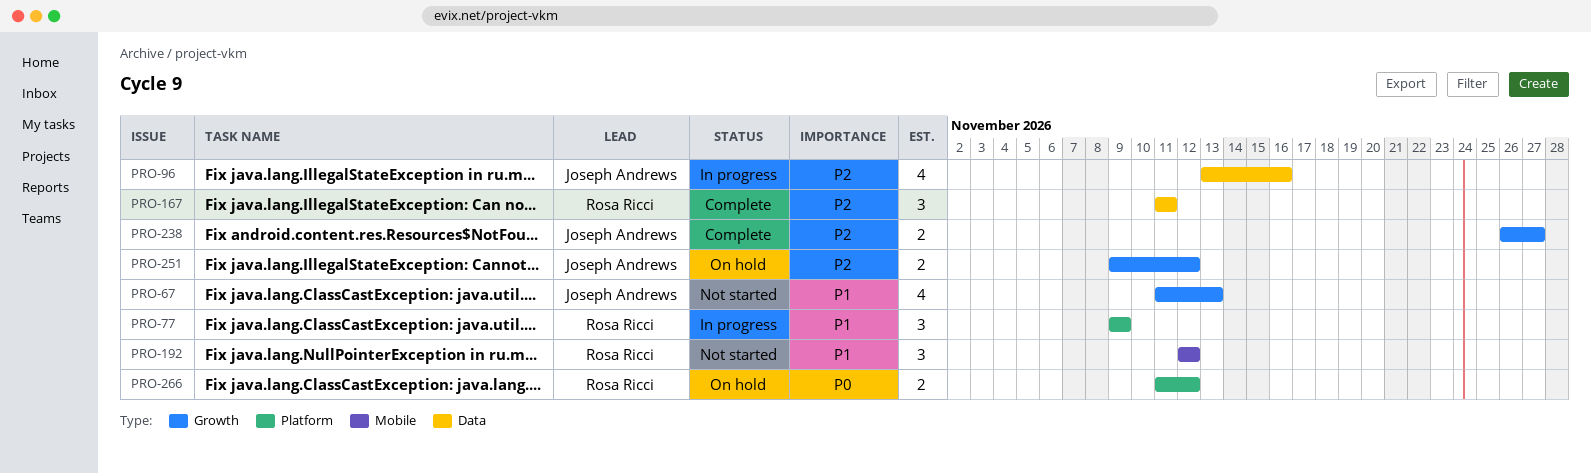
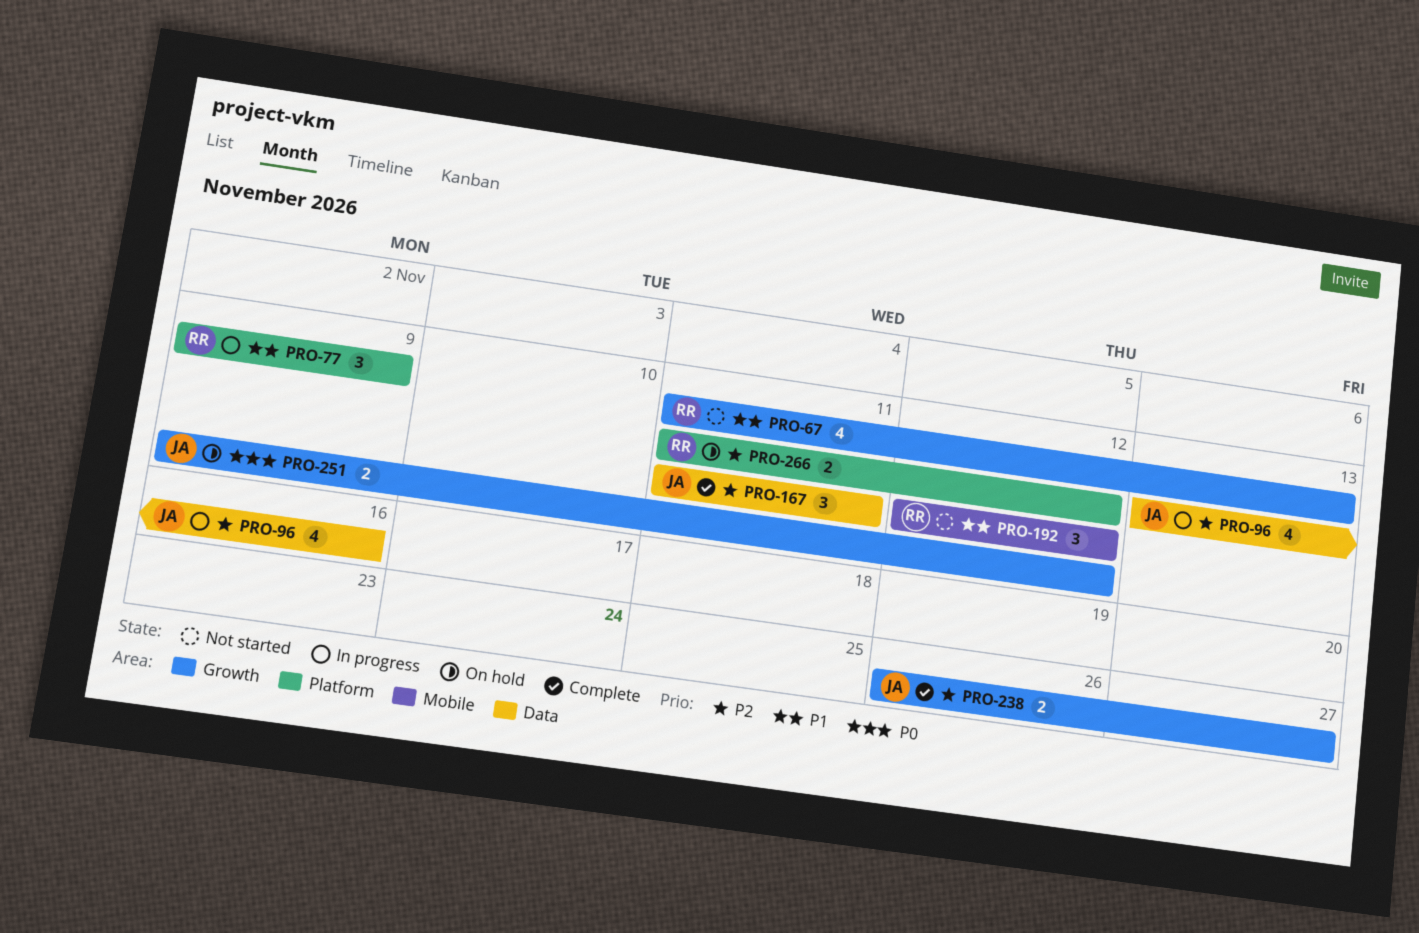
PRO-67, owner: Joseph Andrews -> Rosa Ricci
PRO-167, owner: Rosa Ricci -> Joseph Andrews
PRO-251, priority: P2 -> P0
PRO-266, priority: P0 -> P2

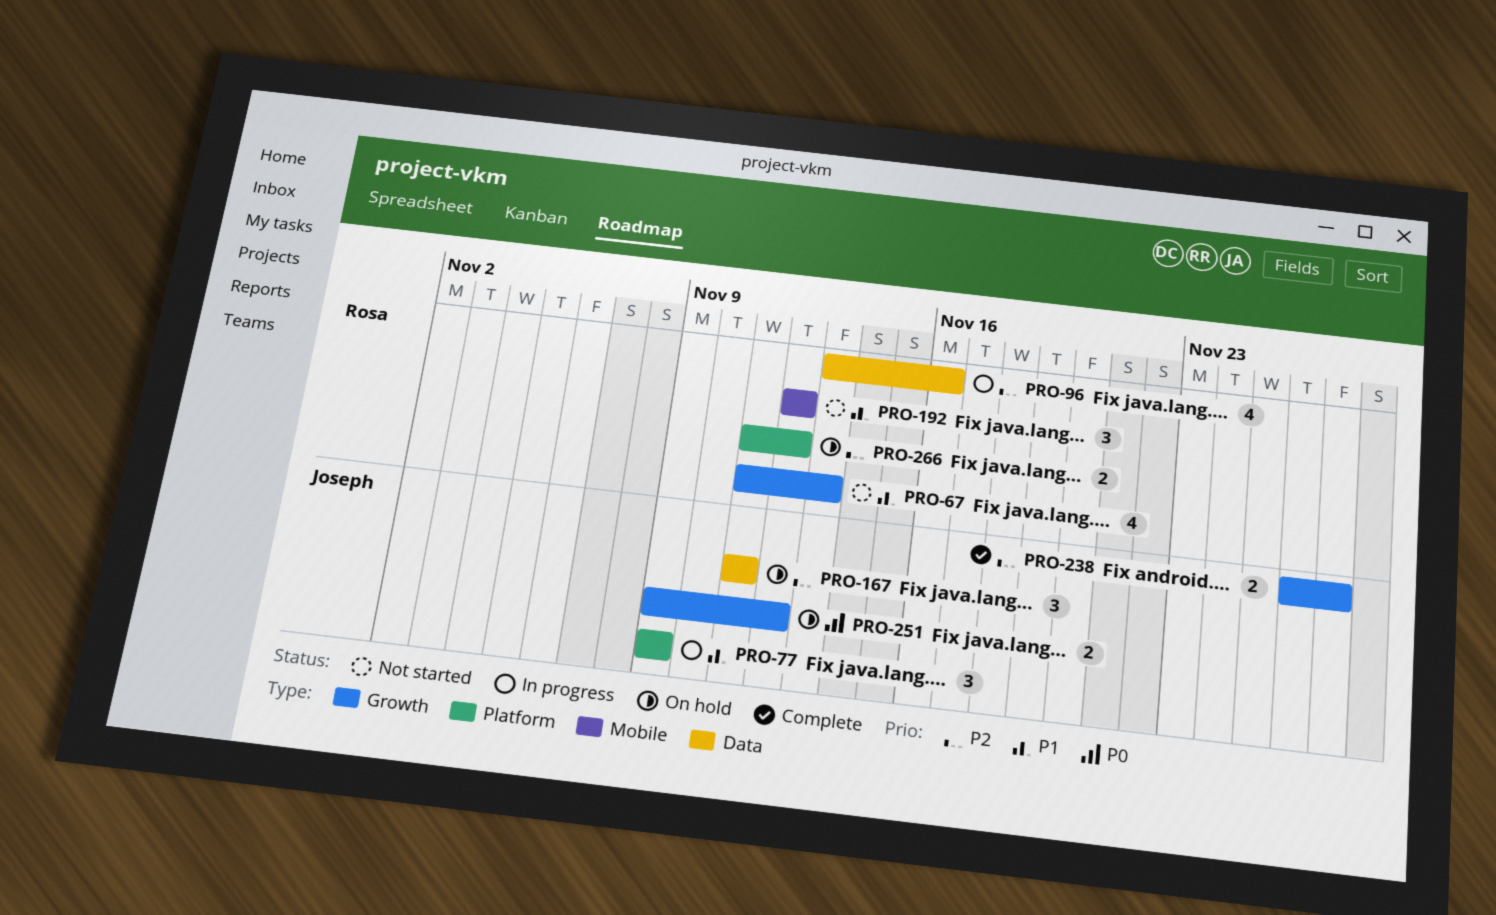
PRO-77, owner: Rosa -> Joseph
PRO-96, owner: Joseph -> Rosa
PRO-167, status: Complete -> On hold

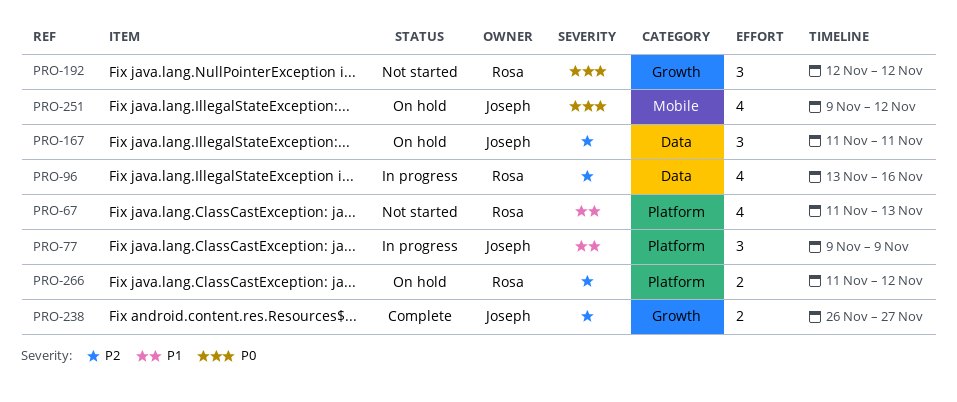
PRO-67, label: Growth -> Platform
PRO-192, priority: P1 -> P0
PRO-192, label: Mobile -> Growth
PRO-251, label: Growth -> Mobile
PRO-251, estimate: 2 -> 4

